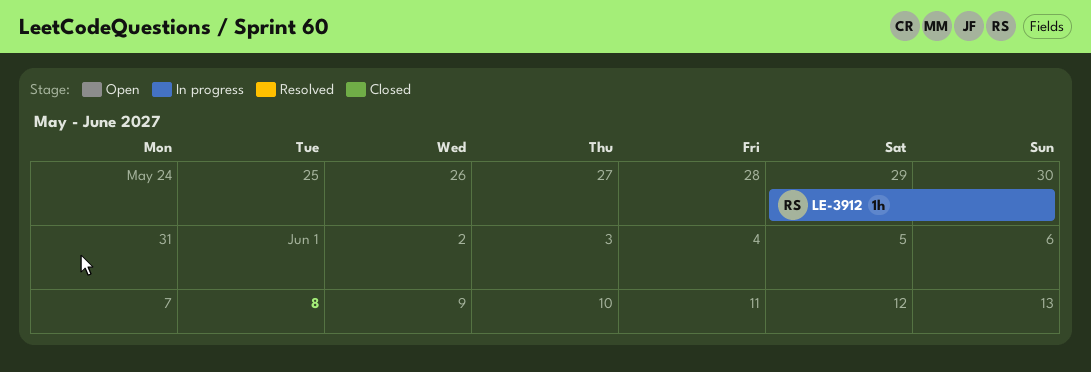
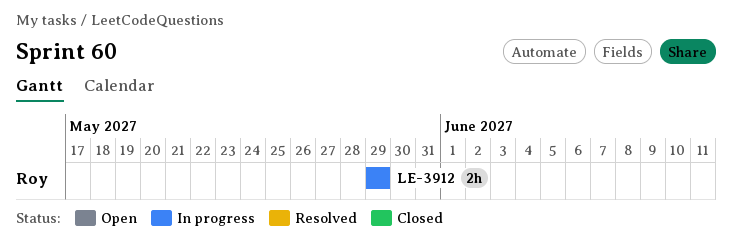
LE-3912, estimate: 1h -> 2h
LE-3912, due: May 30 -> May 29

